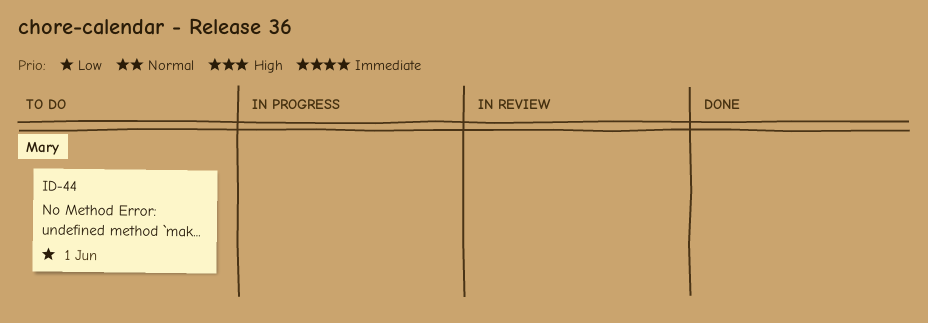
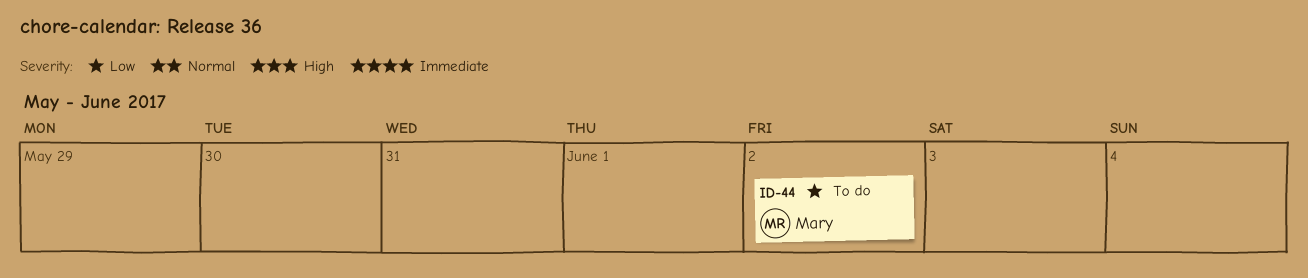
ID-44, due: Jun 1 -> Jun 2

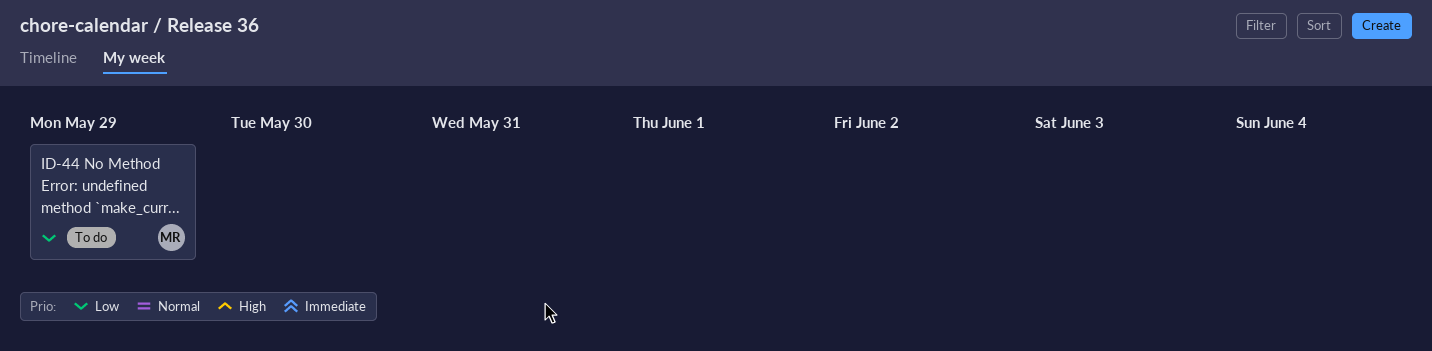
ID-44, due: Jun 2 -> May 29

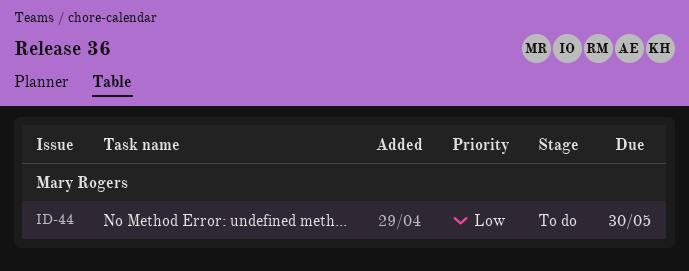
ID-44, due: May 29 -> May 30

